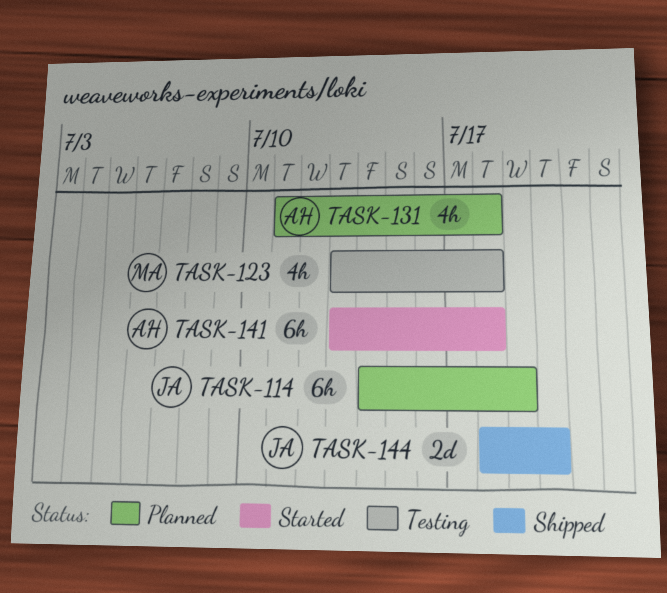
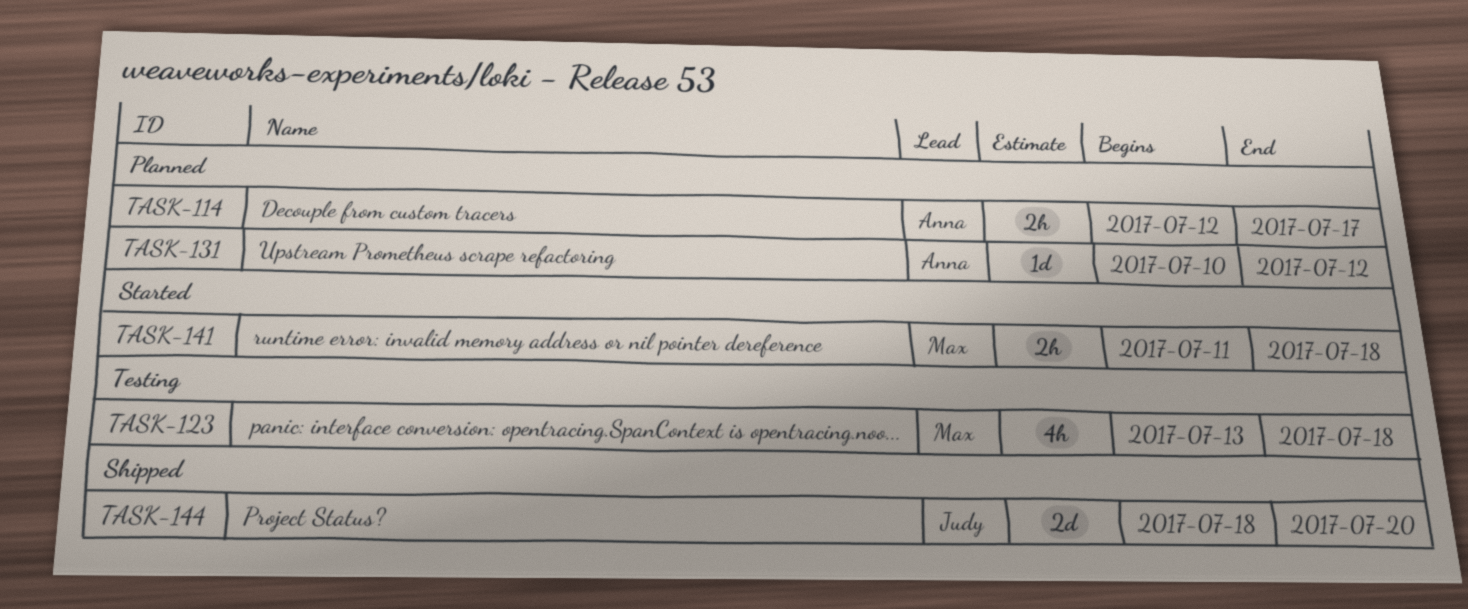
TASK-114, owner: Judy -> Anna
TASK-114, estimate: 6h -> 2h
TASK-114, start: Jul 14 -> Jul 12
TASK-114, due: Jul 19 -> Jul 17
TASK-131, estimate: 4h -> 1d
TASK-131, start: Jul 11 -> Jul 10
TASK-131, due: Jul 18 -> Jul 12
TASK-141, owner: Anna -> Max
TASK-141, estimate: 6h -> 2h
TASK-141, start: Jul 13 -> Jul 11

